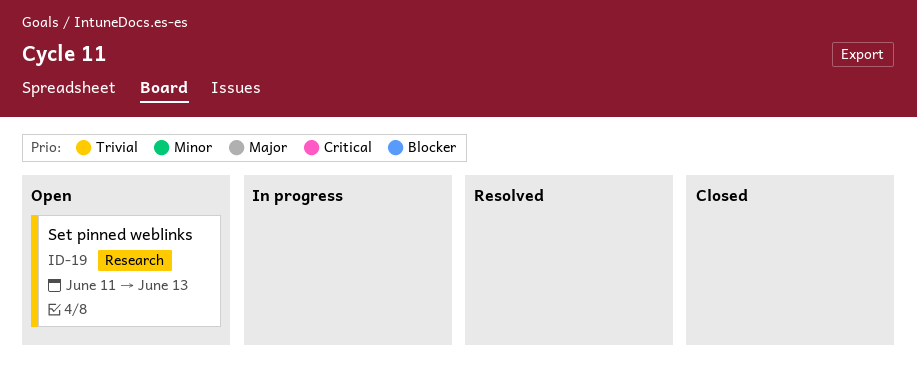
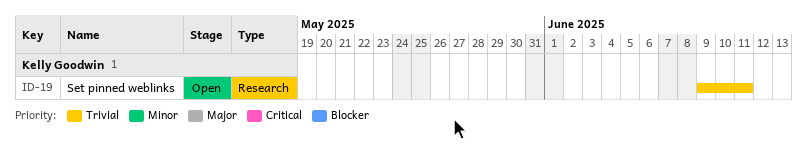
ID-19, start: Jun 11 -> Jun 9
ID-19, due: Jun 13 -> Jun 11

